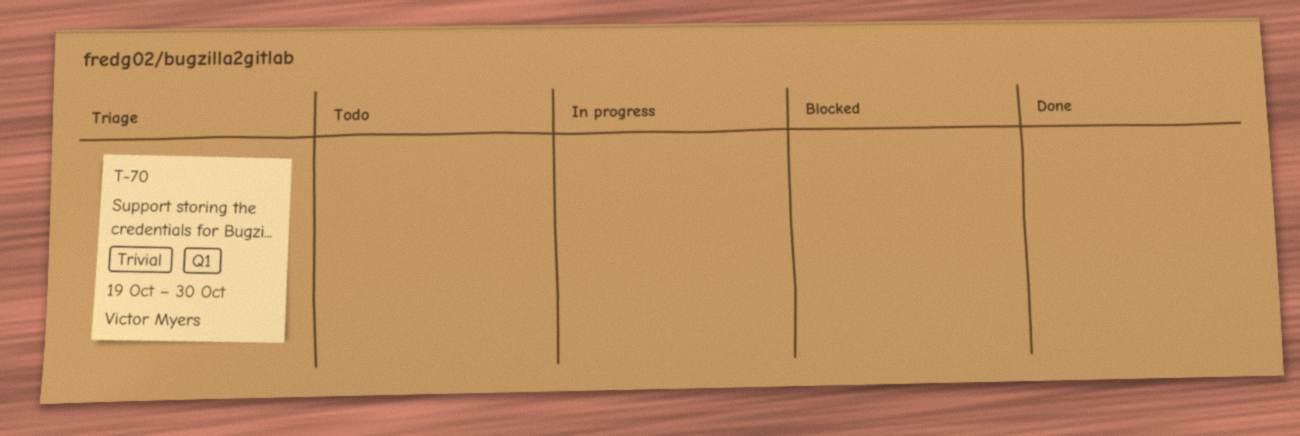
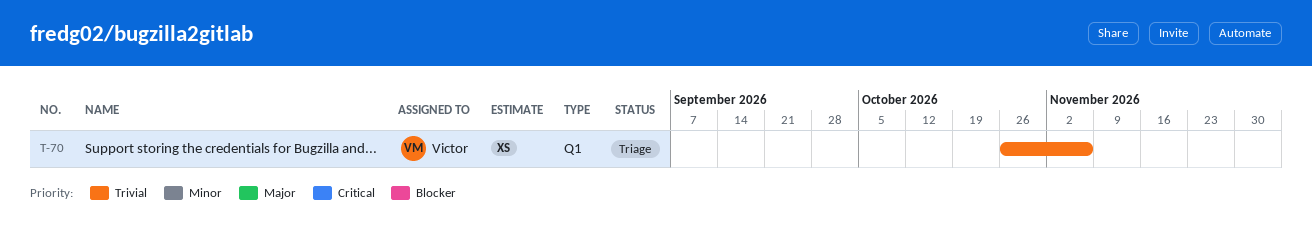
T-70, start: Oct 19 -> Oct 26
T-70, due: Oct 30 -> Nov 6

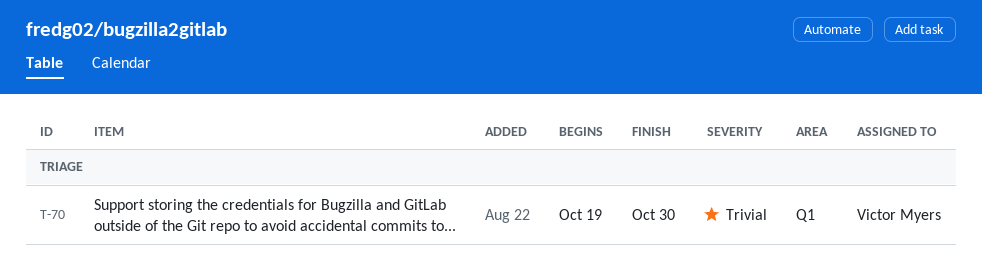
T-70, start: Oct 26 -> Oct 19
T-70, due: Nov 6 -> Oct 30

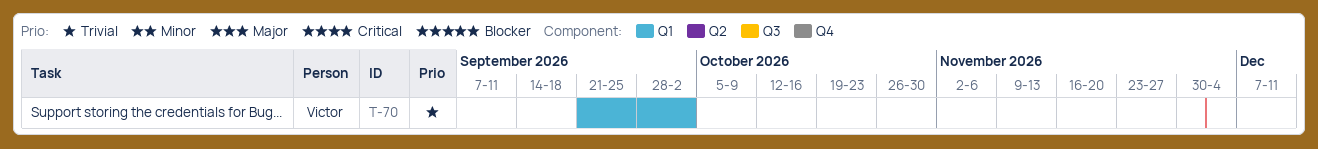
T-70, start: Oct 19 -> Sep 21
T-70, due: Oct 30 -> Oct 2

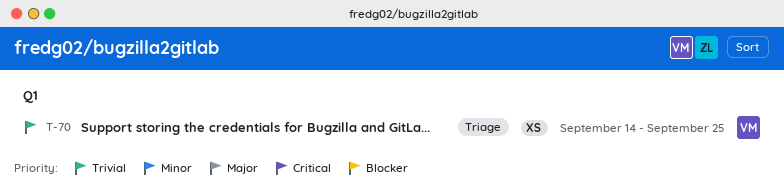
T-70, start: Sep 21 -> Sep 14
T-70, due: Oct 2 -> Sep 25

